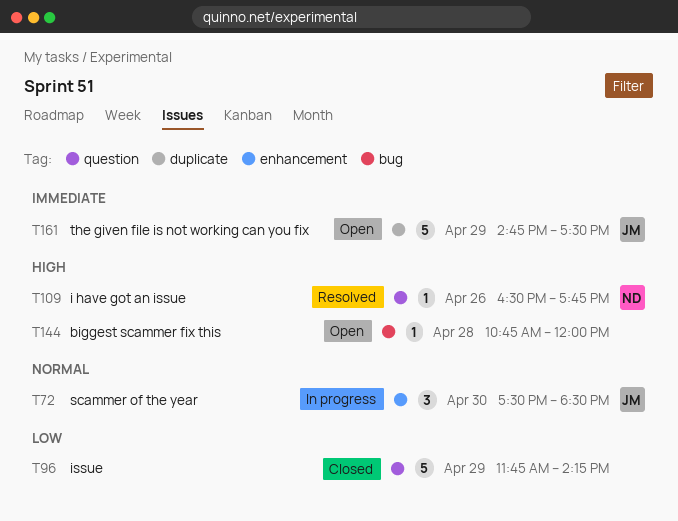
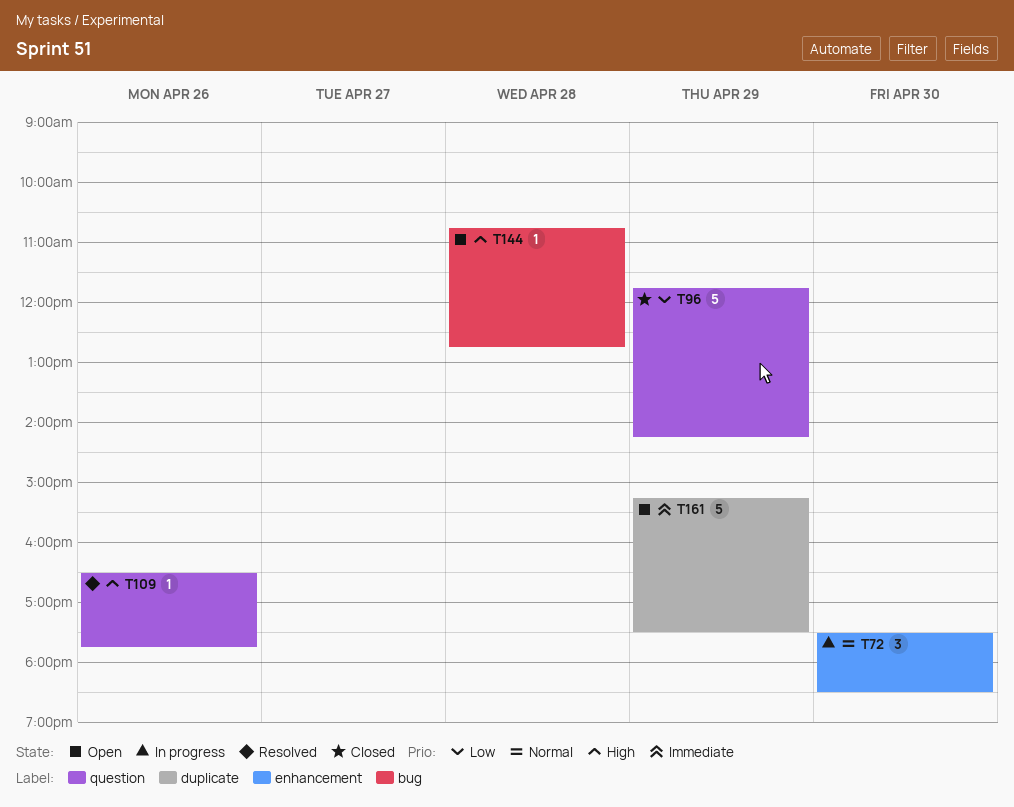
T144, ends: 12:00 -> 12:45
T161, begins: 14:45 -> 15:15

